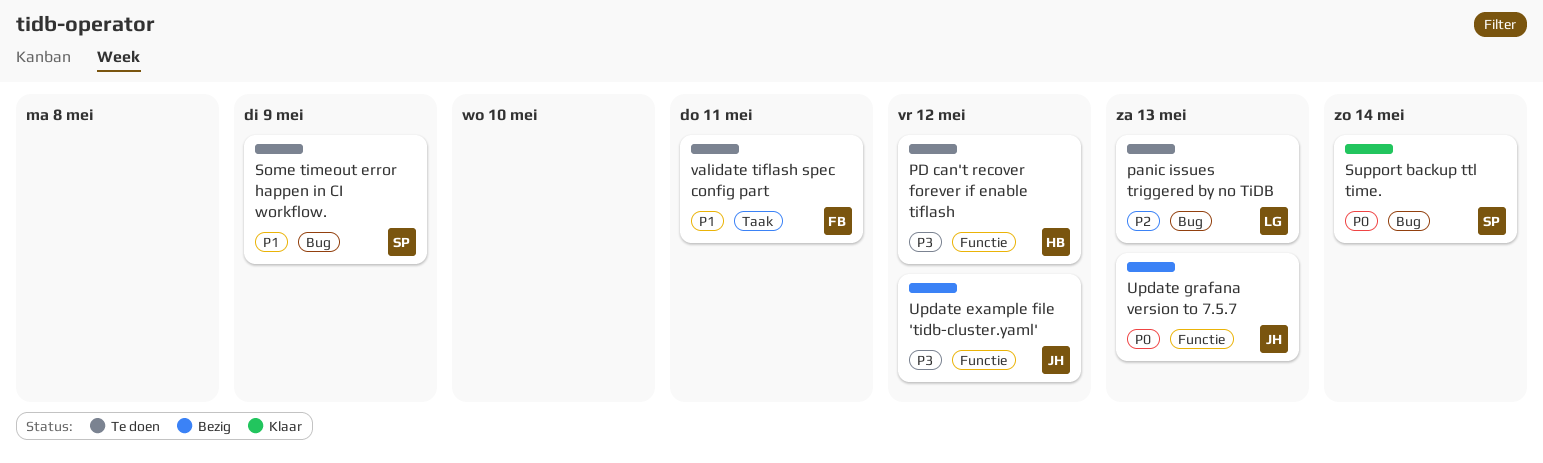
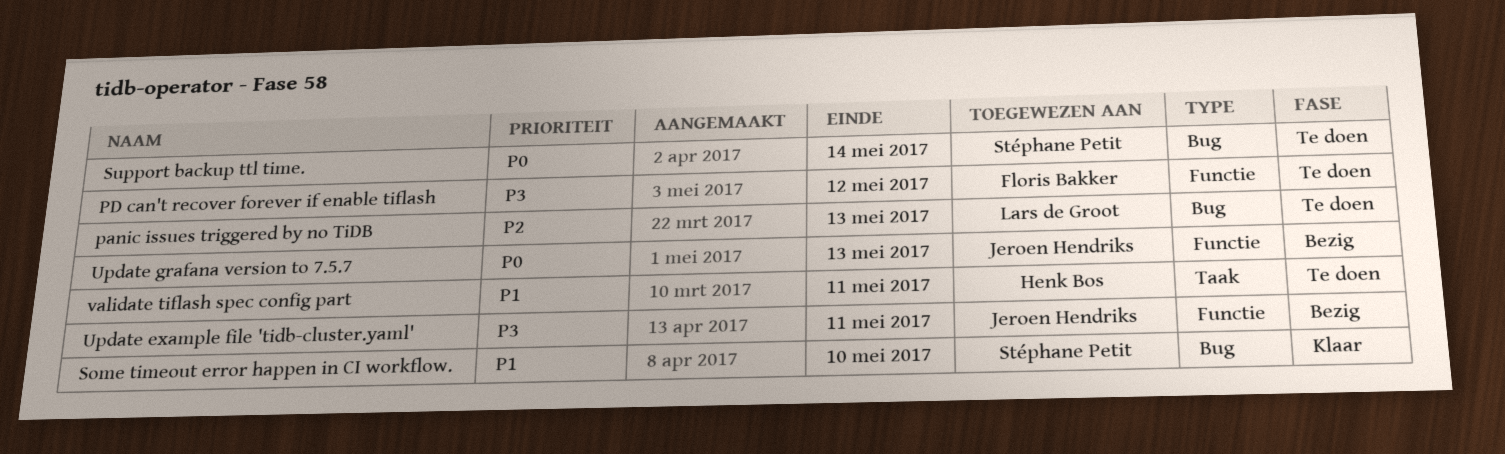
PD can't recover forever if enable tiflash, owner: Henk Bos -> Floris Bakker
Some timeout error happen in CI workflow., status: Te doen -> Klaar
Some timeout error happen in CI workflow., due: May 9 -> May 10
Support backup ttl time., status: Klaar -> Te doen
Update example file 'tidb-cluster.yaml', due: May 12 -> May 11
validate tiflash spec config part, owner: Floris Bakker -> Henk Bos

